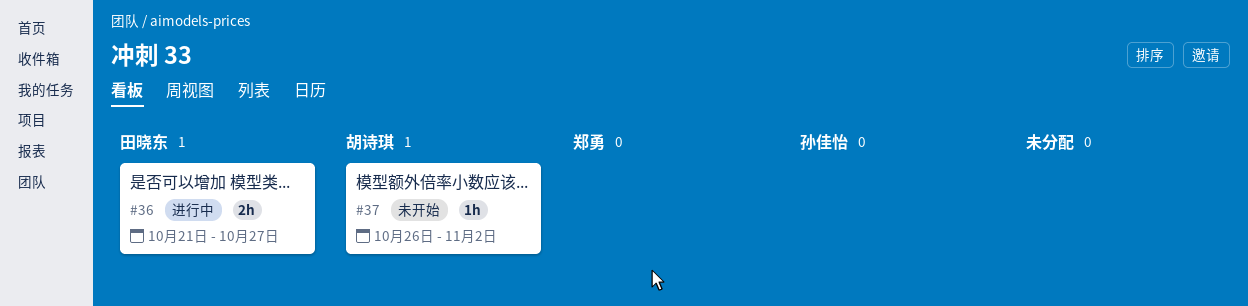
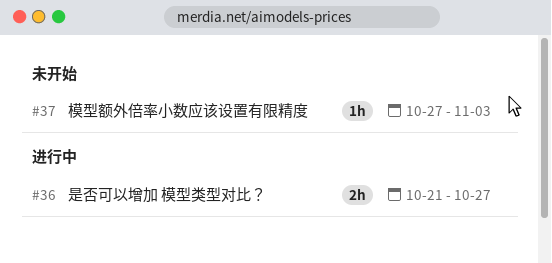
#37, start: Oct 26 -> Oct 27
#37, due: Nov 2 -> Nov 3

